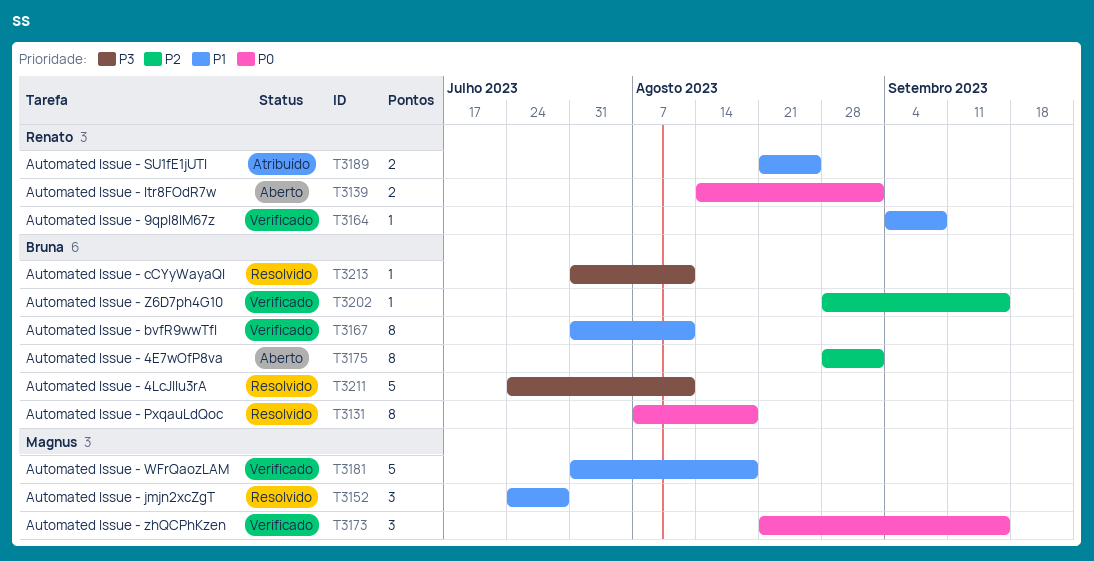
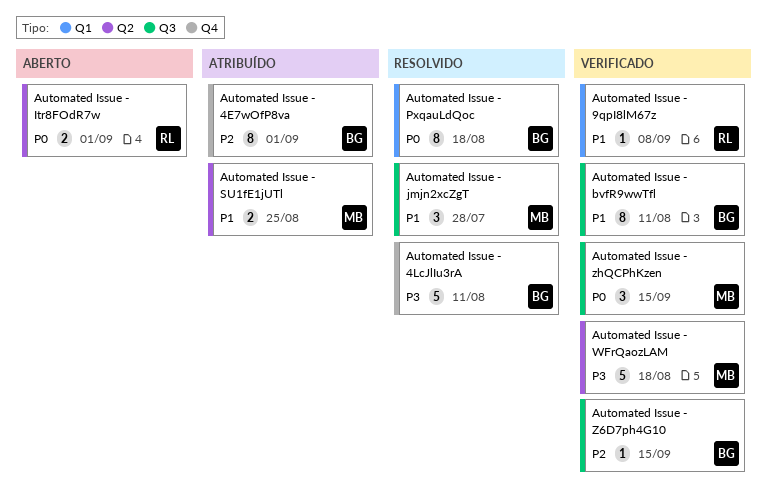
Automated Issue - 4E7wOfP8va, status: Aberto -> Atribuído
Automated Issue - cCYyWayaQl: present -> none
Automated Issue - SU1fE1jUTl, owner: Renato -> Magnus
Automated Issue - WFrQaozLAM, priority: P1 -> P3

